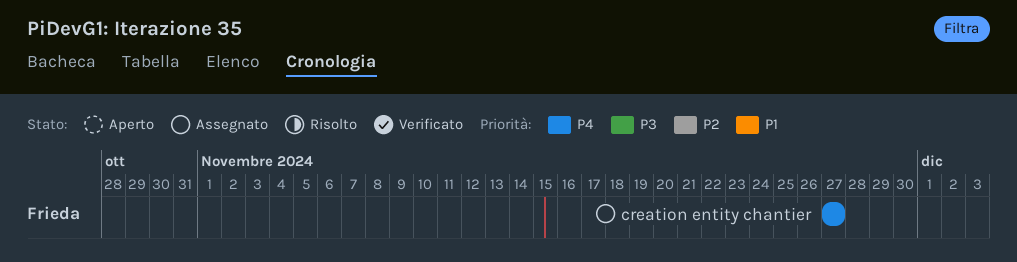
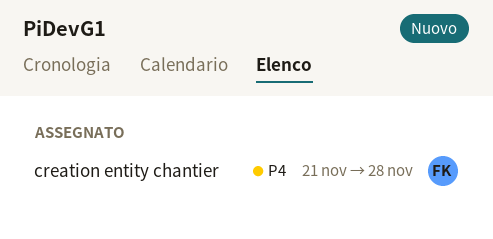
creation entity chantier, start: Nov 27 -> Nov 21
creation entity chantier, due: Nov 27 -> Nov 28

